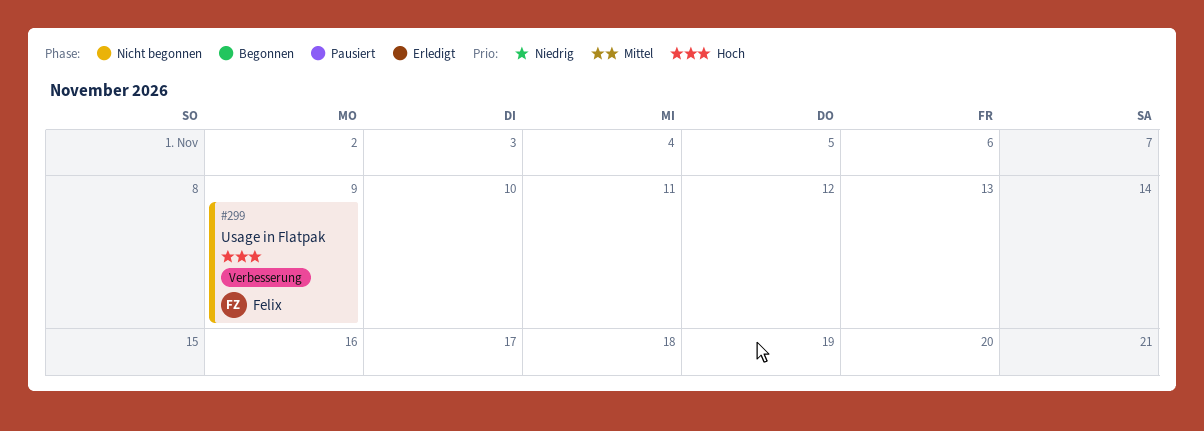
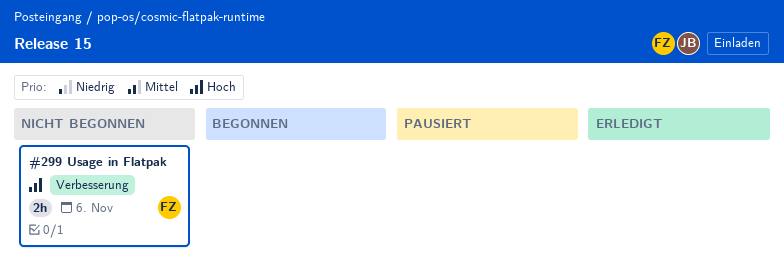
#299, due: Nov 9 -> Nov 6

